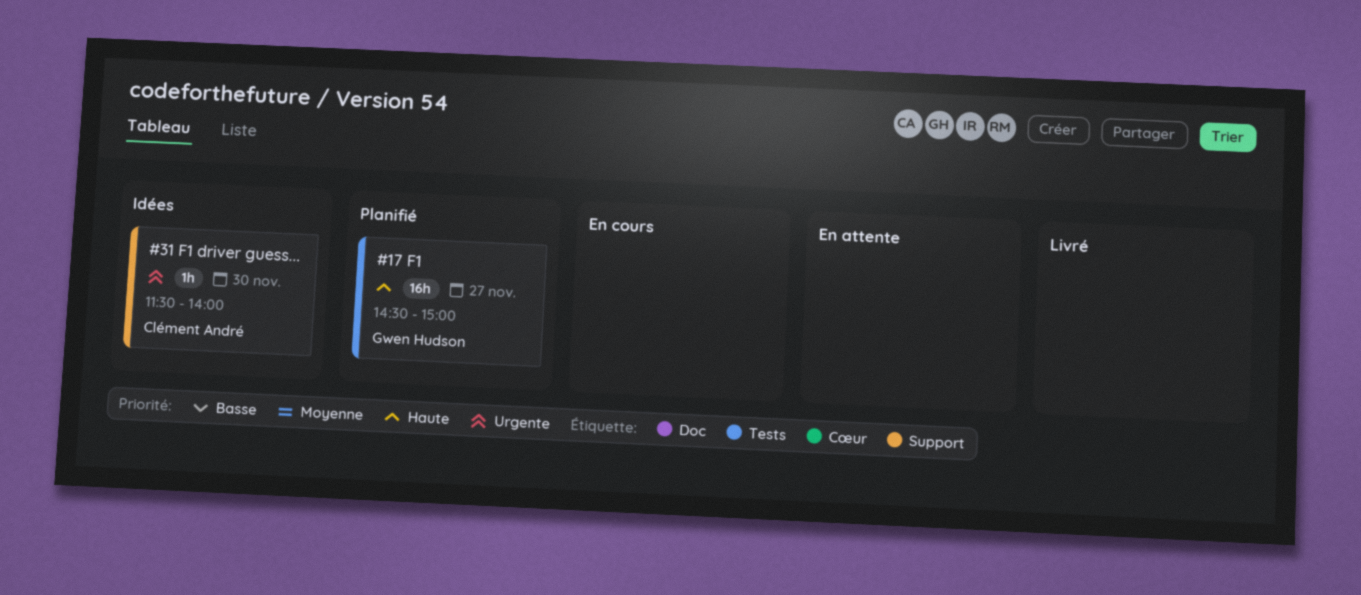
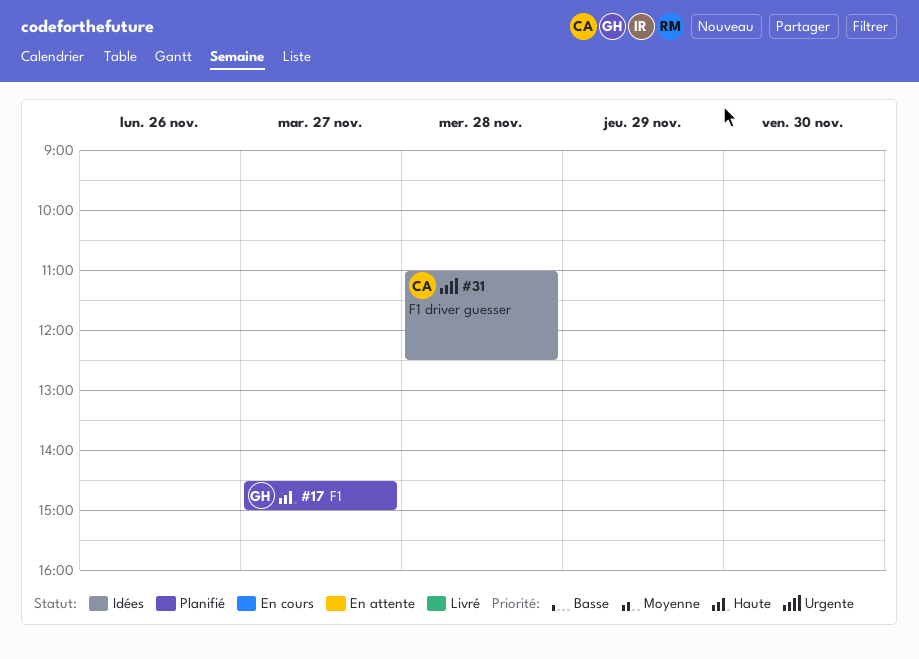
#31, day: Nov 30 -> Nov 28
#31, begins: 11:30 -> 11:00
#31, ends: 14:00 -> 12:30

